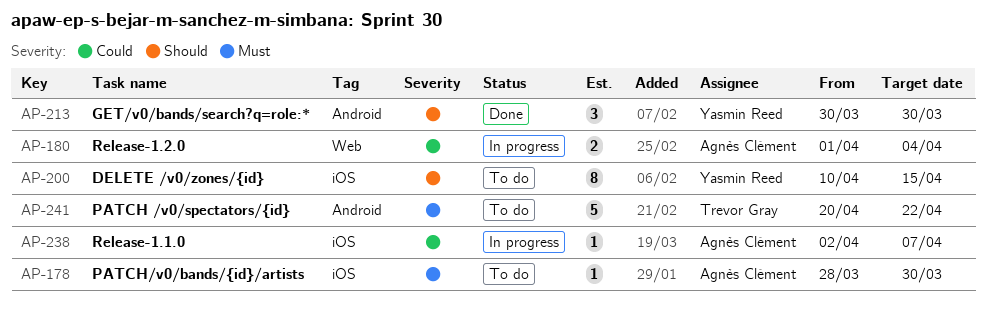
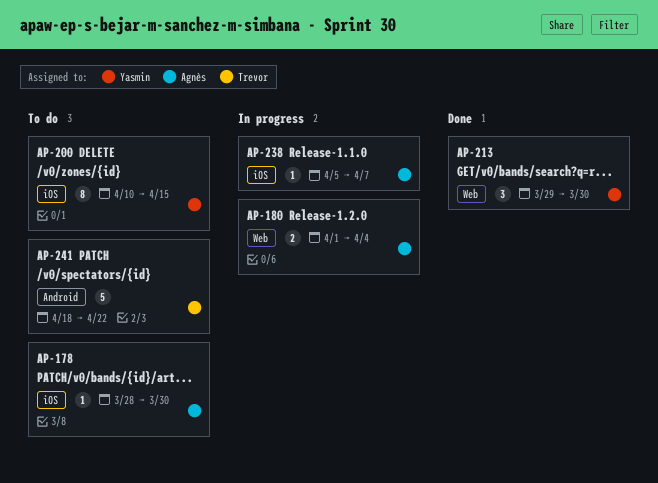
AP-213, label: Android -> Web
AP-213, start: Mar 30 -> Mar 29
AP-238, start: Apr 2 -> Apr 5
AP-241, start: Apr 20 -> Apr 18

